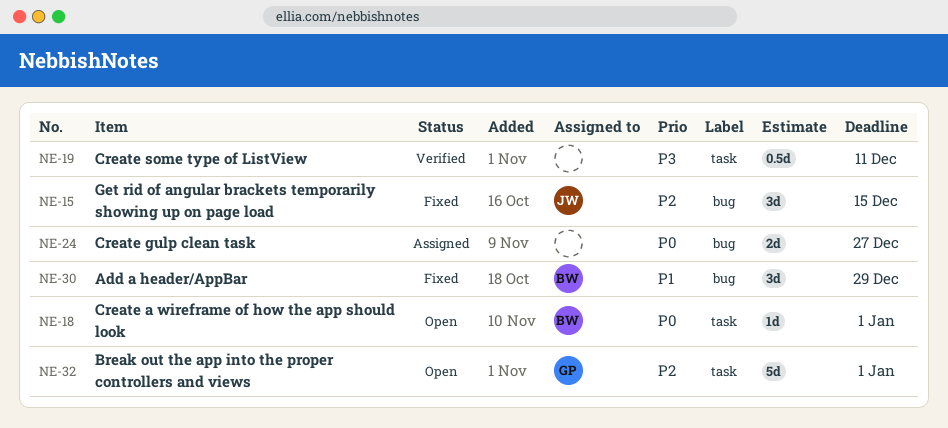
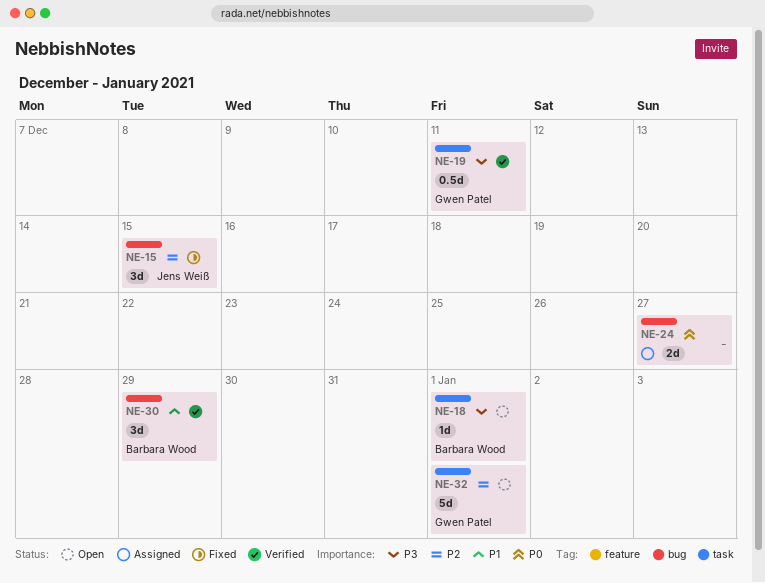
NE-18, priority: P0 -> P3
NE-19, owner: none -> Gwen Patel
NE-30, status: Fixed -> Verified

